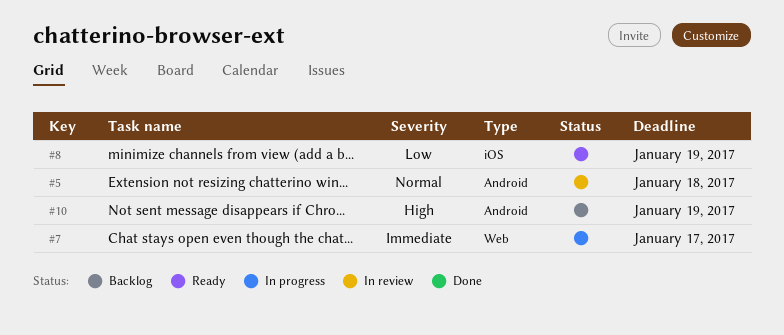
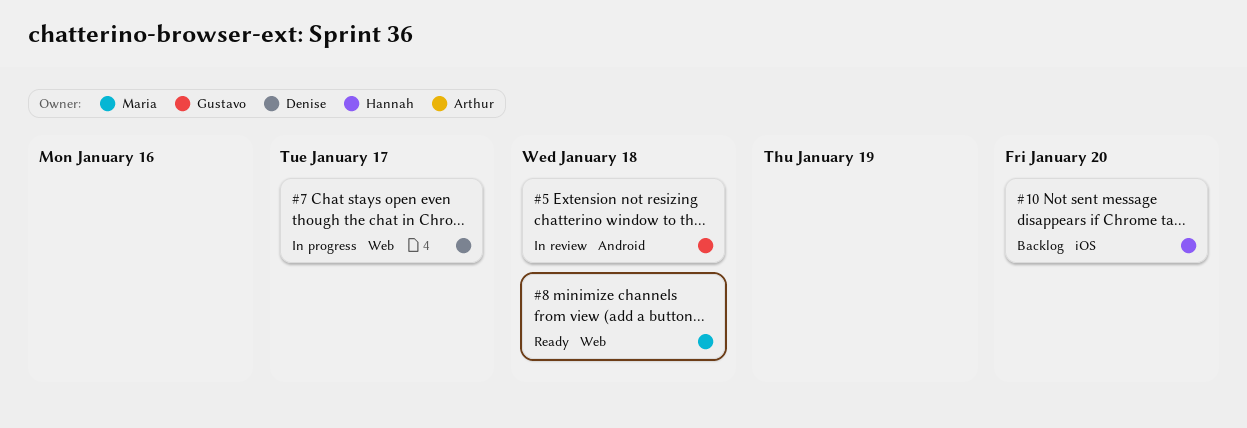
#8, label: iOS -> Web
#8, due: Jan 19 -> Jan 18
#10, label: Android -> iOS
#10, due: Jan 19 -> Jan 20

